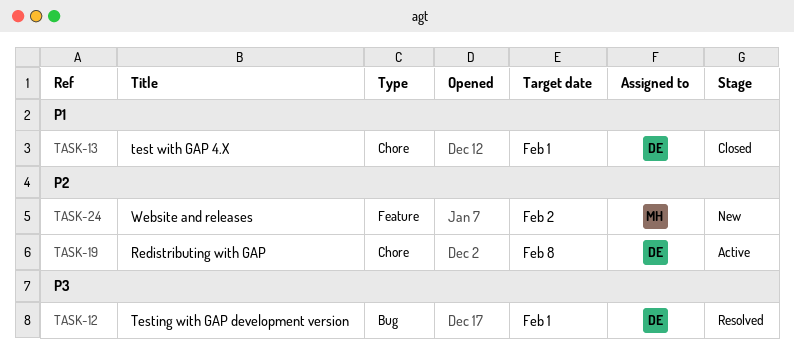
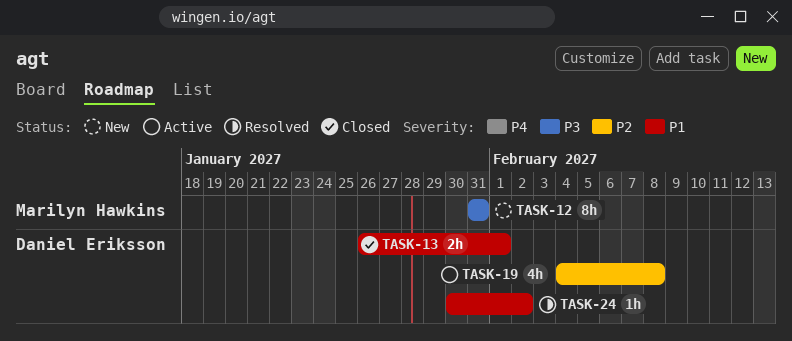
TASK-12, status: Resolved -> New
TASK-12, owner: Daniel Eriksson -> Marilyn Hawkins
TASK-12, due: Feb 1 -> Jan 31
TASK-24, status: New -> Resolved
TASK-24, owner: Marilyn Hawkins -> Daniel Eriksson
TASK-24, priority: P2 -> P1

